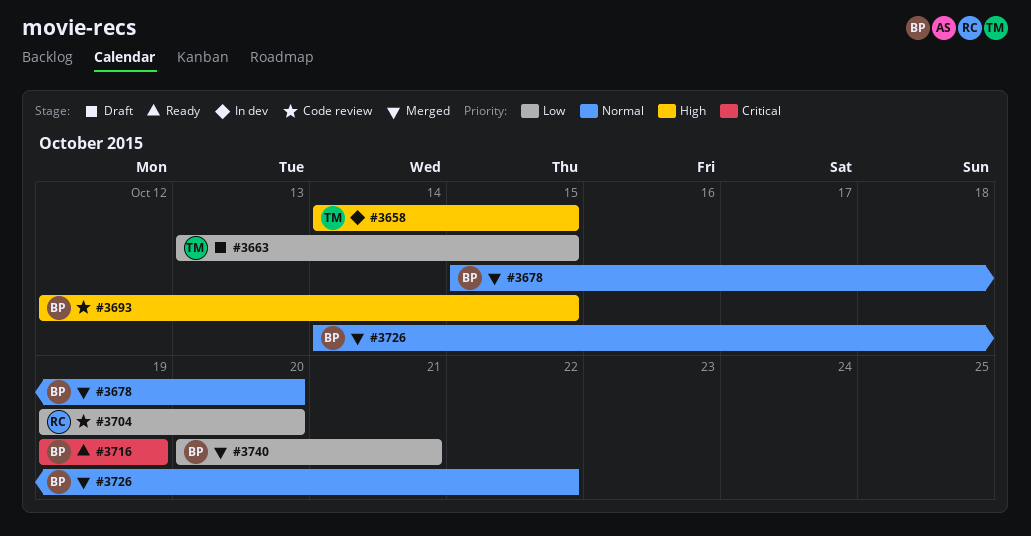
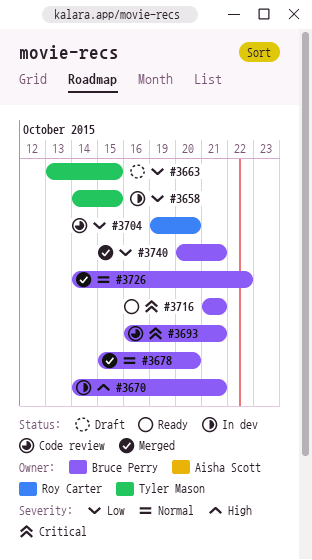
#3658, priority: High -> Low
#3670: none -> present
#3693, priority: High -> Critical
#3693, start: Oct 12 -> Oct 16
#3693, due: Oct 15 -> Oct 21
#3716, start: Oct 19 -> Oct 21
#3716, due: Oct 19 -> Oct 21

